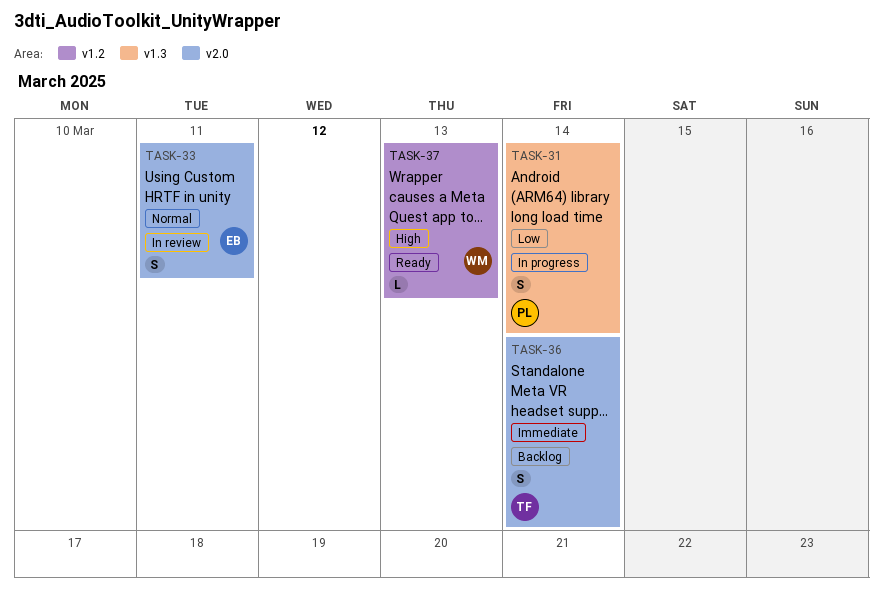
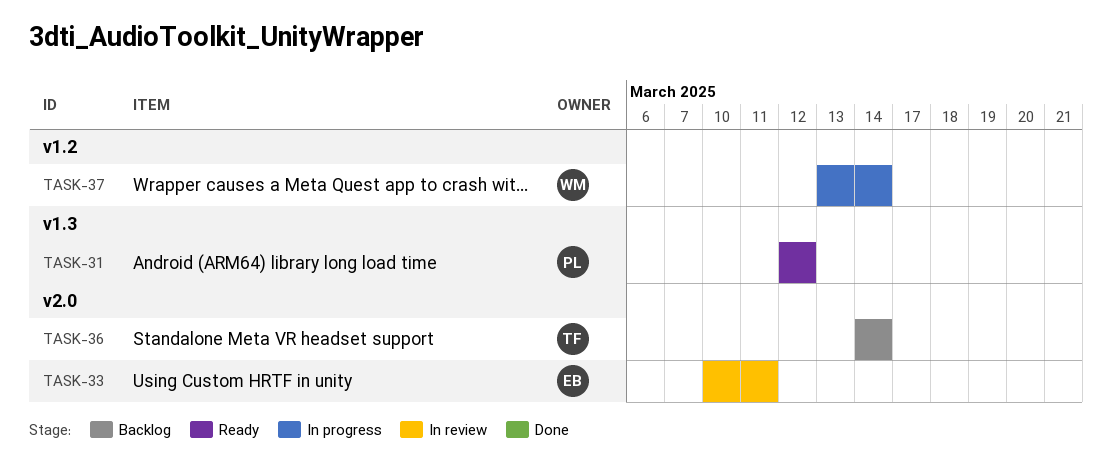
TASK-31, status: In progress -> Ready
TASK-31, due: Mar 14 -> Mar 12
TASK-37, status: Ready -> In progress
TASK-37, due: Mar 13 -> Mar 14

